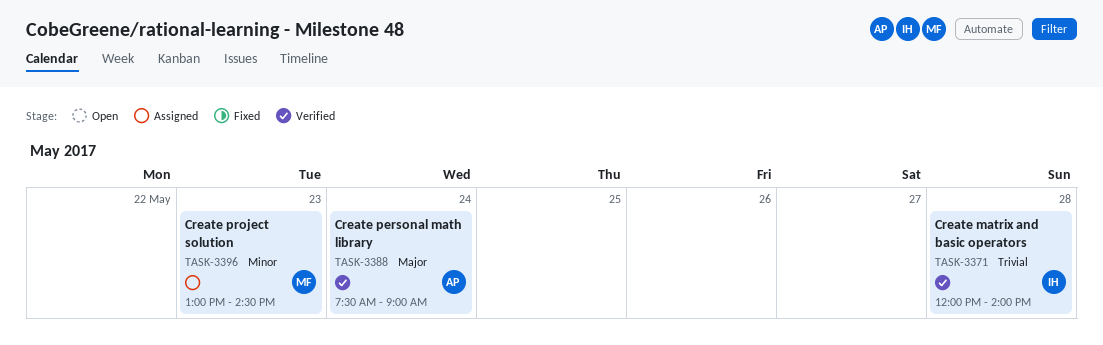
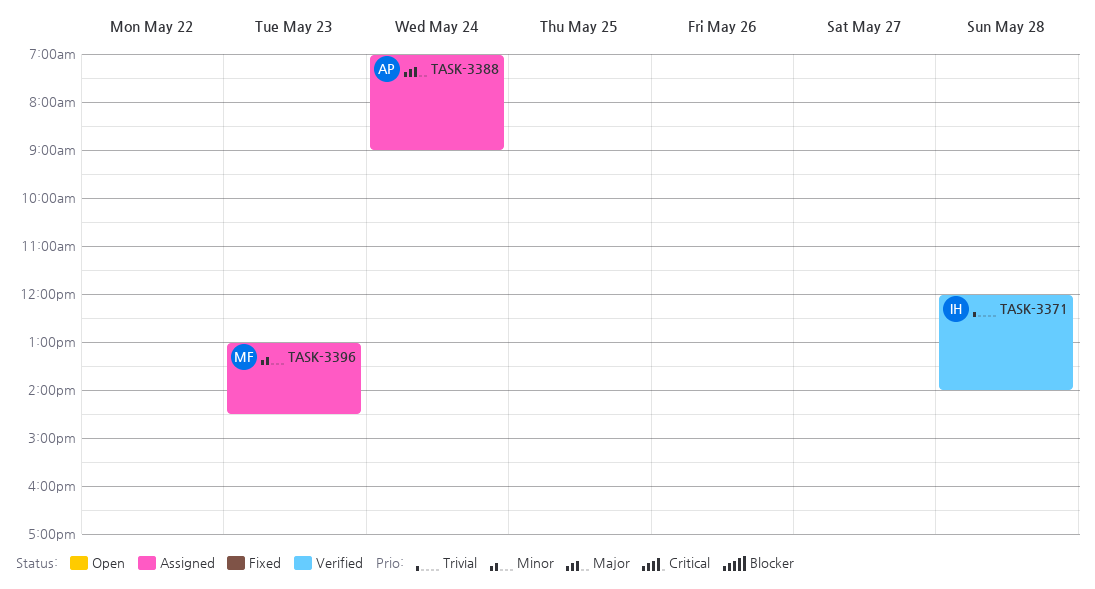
TASK-3388, status: Verified -> Assigned
TASK-3388, begins: 07:30 -> 07:00

